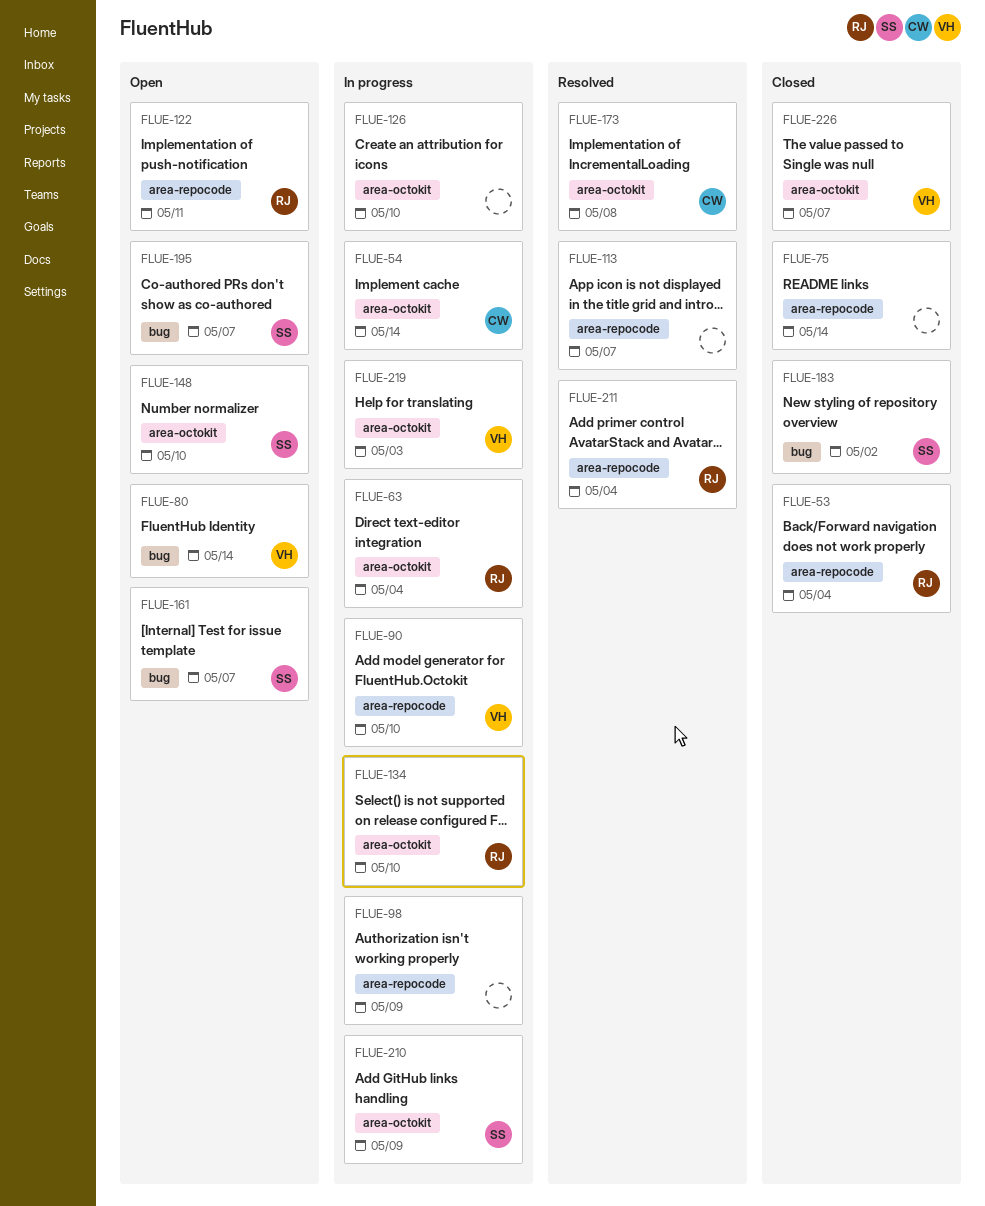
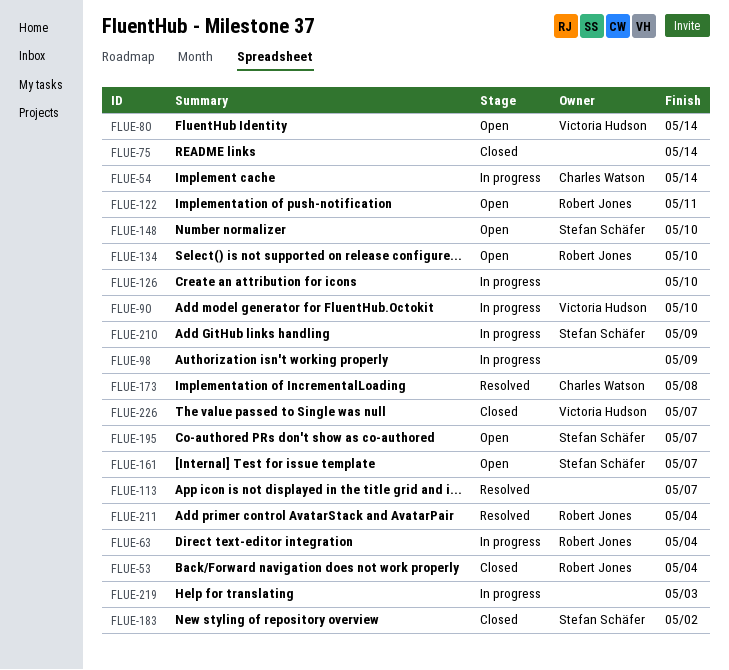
FLUE-134, status: In progress -> Open
FLUE-219, owner: Victoria Hudson -> none

